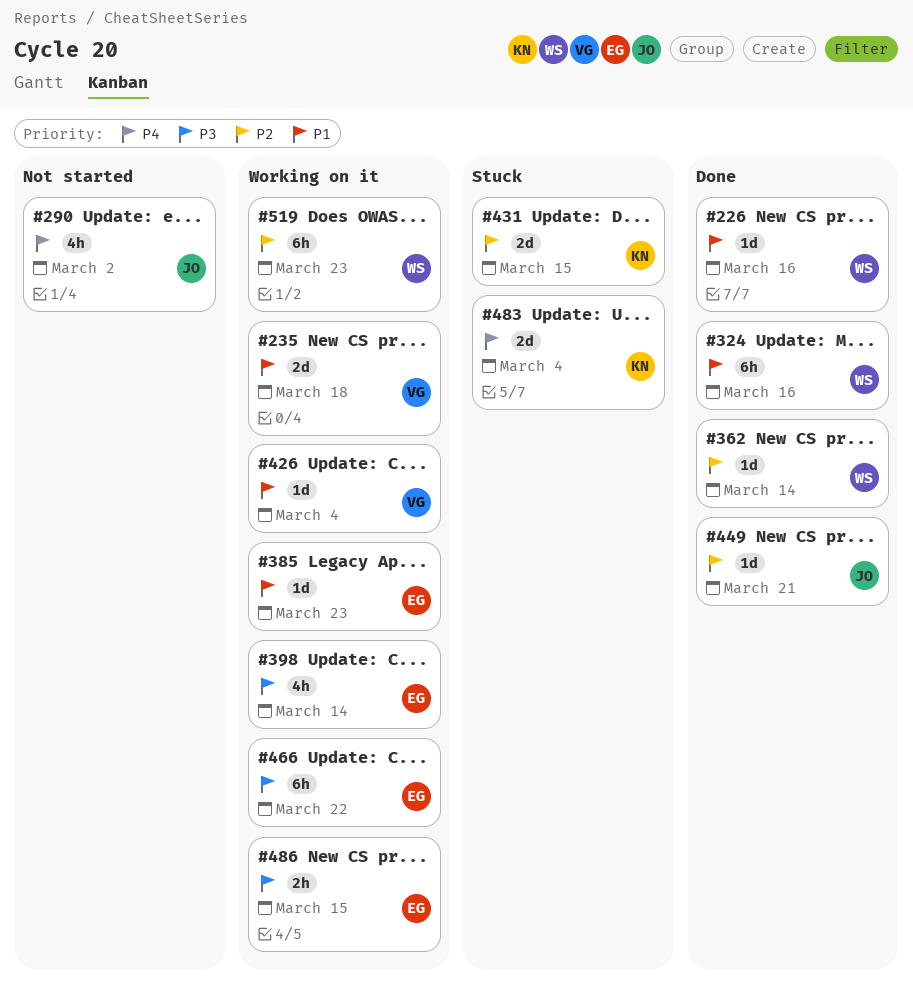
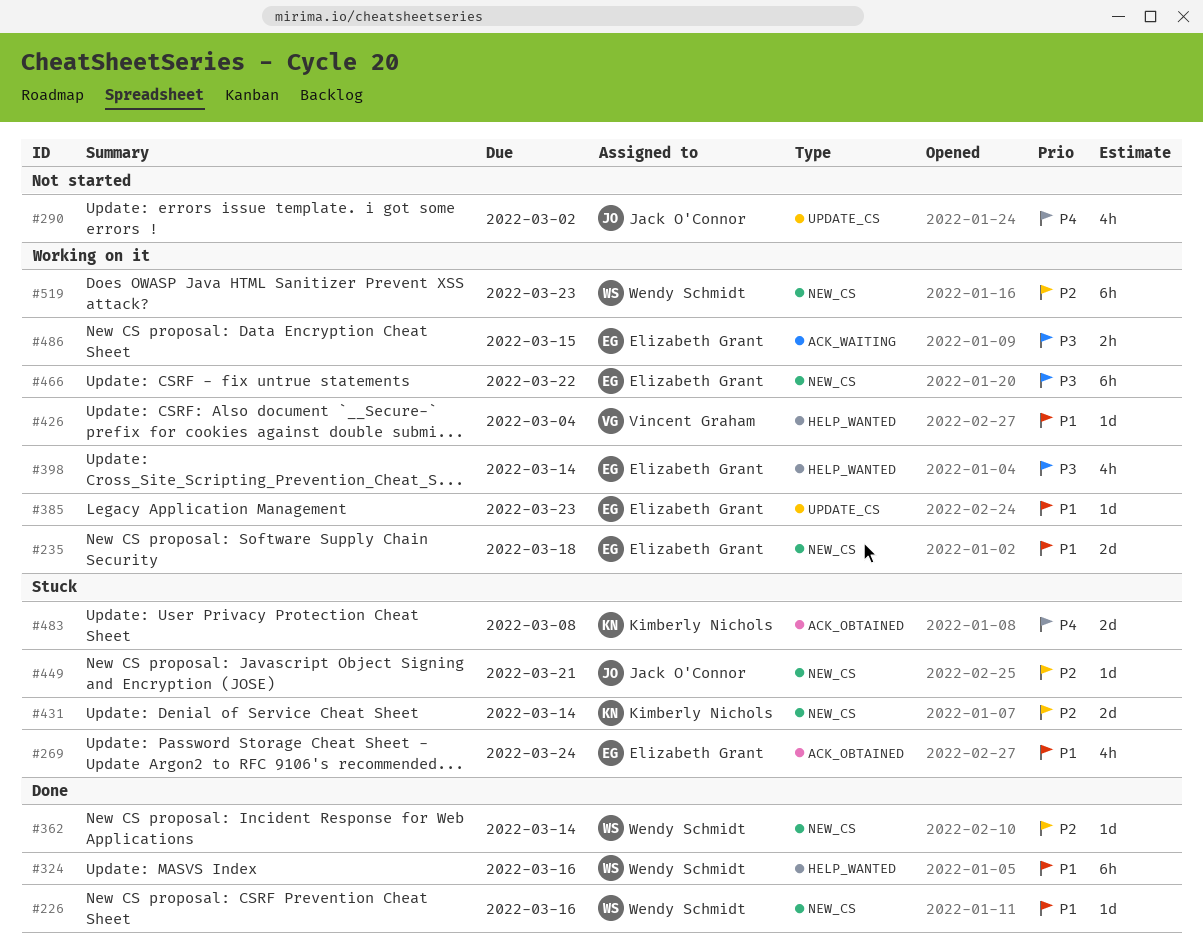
#235, owner: Vincent Graham -> Elizabeth Grant
#269: none -> present
#431, due: Mar 15 -> Mar 14
#449, status: Done -> Stuck
#483, due: Mar 4 -> Mar 8

